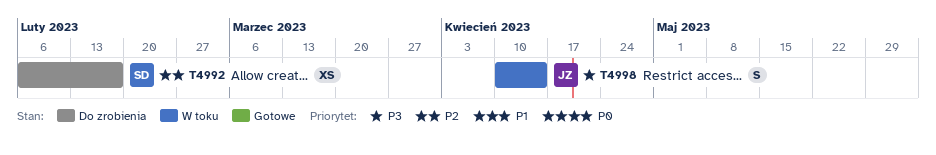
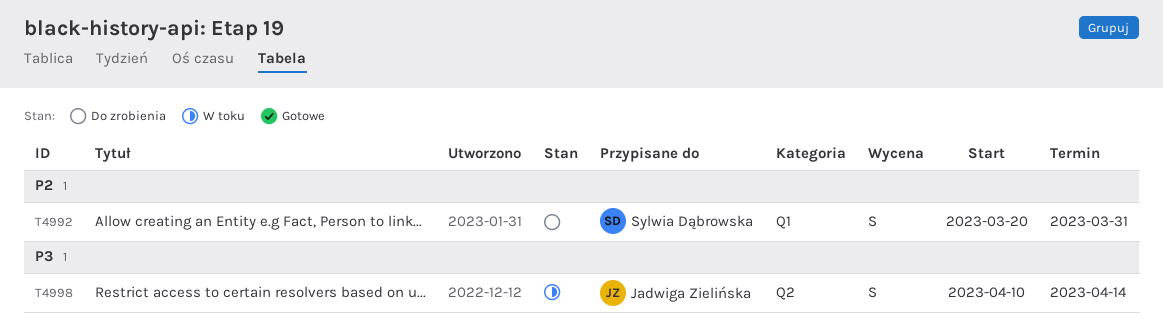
T4992, estimate: XS -> S
T4992, start: Feb 6 -> Mar 20
T4992, due: Feb 17 -> Mar 31

